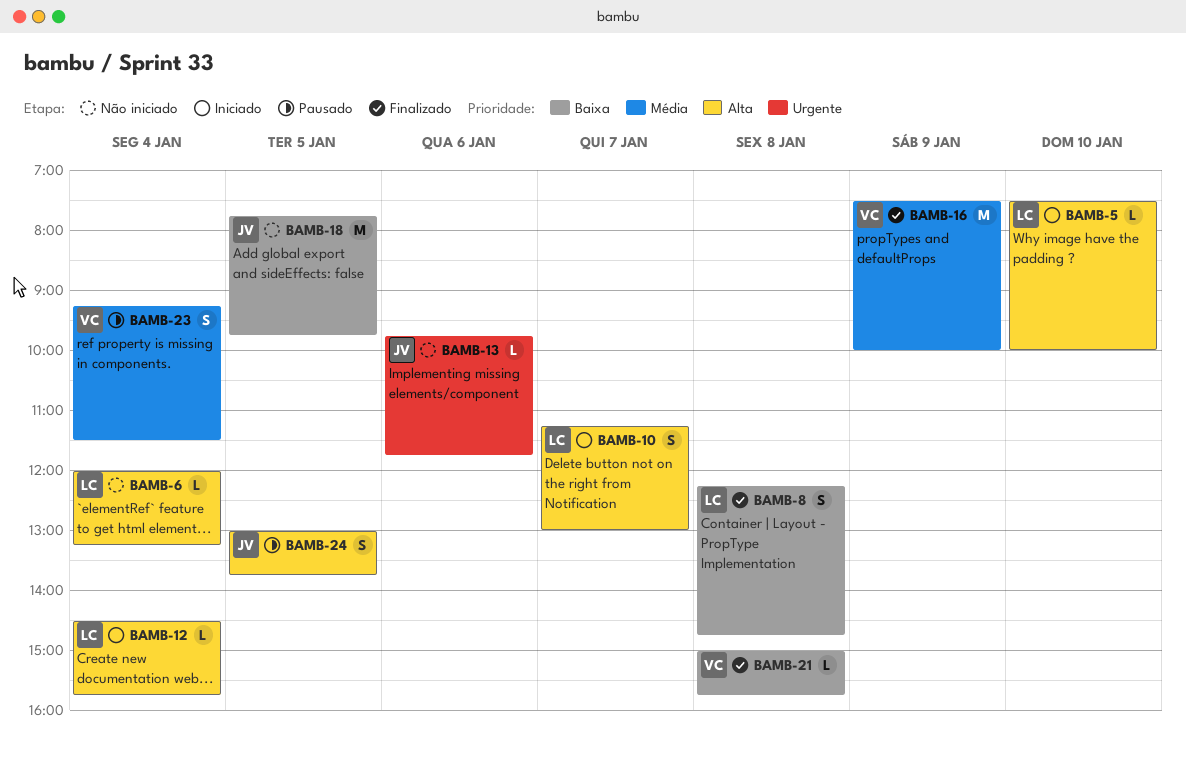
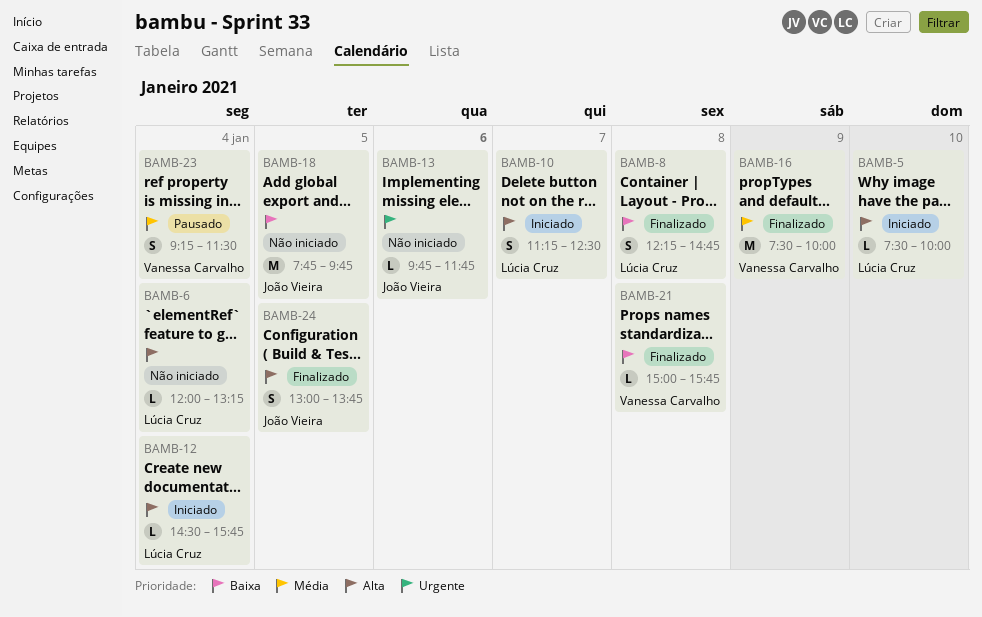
BAMB-10, ends: 13:00 -> 12:30
BAMB-24, status: Pausado -> Finalizado

